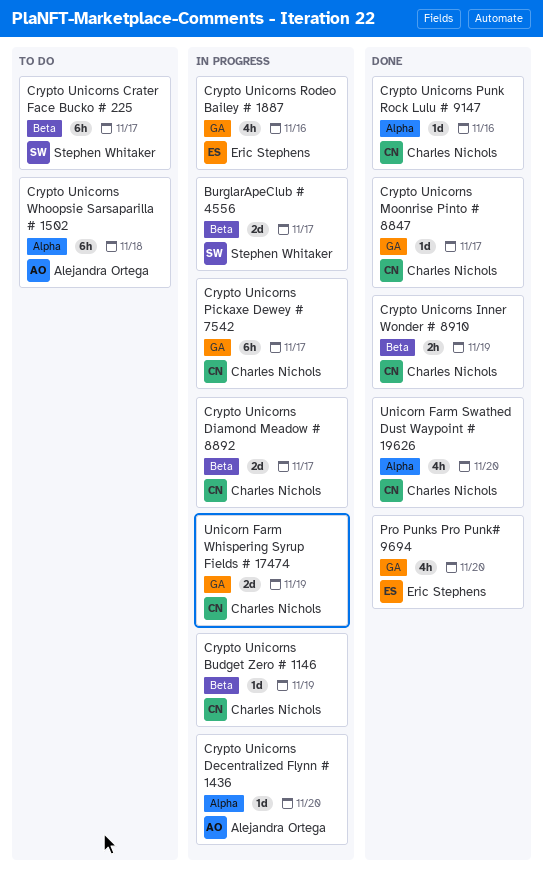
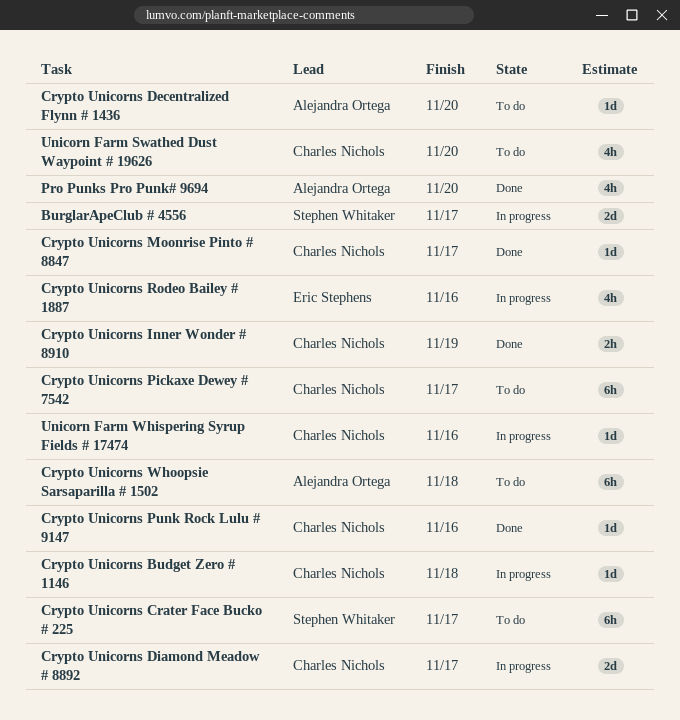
Crypto Unicorns Budget Zero # 1146, due: Nov 19 -> Nov 18
Crypto Unicorns Decentralized Flynn # 1436, status: In progress -> To do
Crypto Unicorns Pickaxe Dewey # 7542, status: In progress -> To do
Pro Punks Pro Punk# 9694, owner: Eric Stephens -> Alejandra Ortega
Unicorn Farm Swathed Dust Waypoint # 19626, status: Done -> To do
Unicorn Farm Whispering Syrup Fields # 17474, estimate: 2d -> 1d
Unicorn Farm Whispering Syrup Fields # 17474, due: Nov 19 -> Nov 16

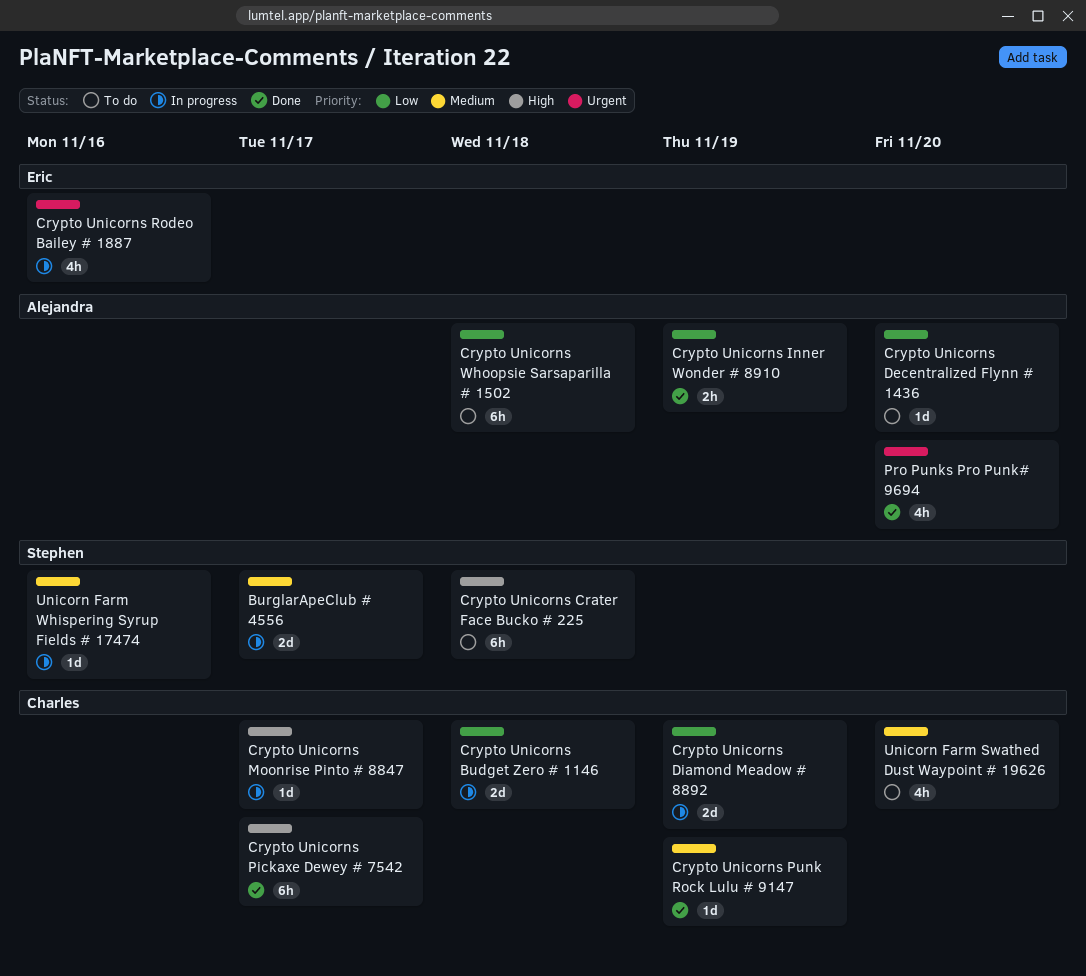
Crypto Unicorns Budget Zero # 1146, estimate: 1d -> 2d
Crypto Unicorns Crater Face Bucko # 225, due: Nov 17 -> Nov 18
Crypto Unicorns Diamond Meadow # 8892, due: Nov 17 -> Nov 19
Crypto Unicorns Inner Wonder # 8910, owner: Charles Nichols -> Alejandra Ortega
Crypto Unicorns Moonrise Pinto # 8847, status: Done -> In progress
Crypto Unicorns Pickaxe Dewey # 7542, status: To do -> Done
Crypto Unicorns Punk Rock Lulu # 9147, due: Nov 16 -> Nov 19
Unicorn Farm Whispering Syrup Fields # 17474, owner: Charles Nichols -> Stephen Whitaker

